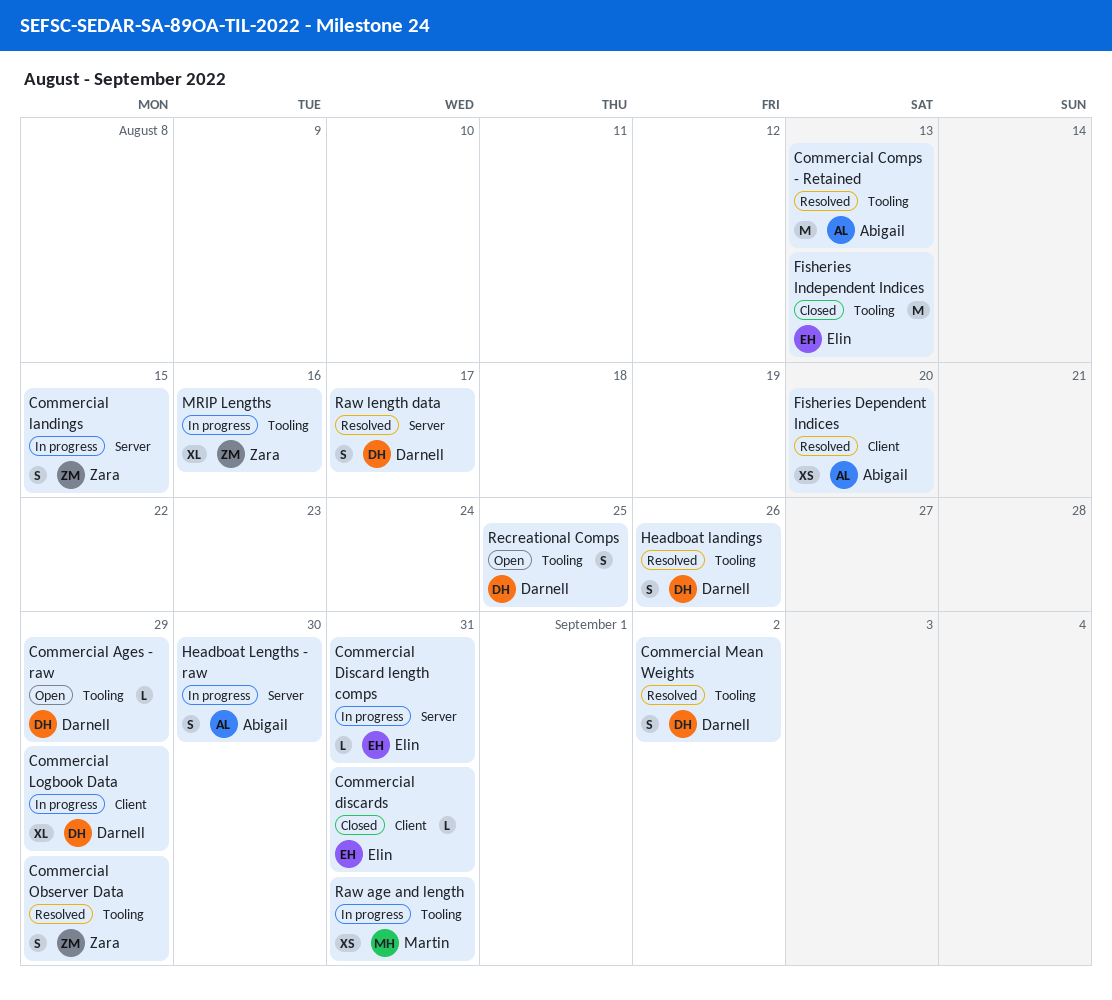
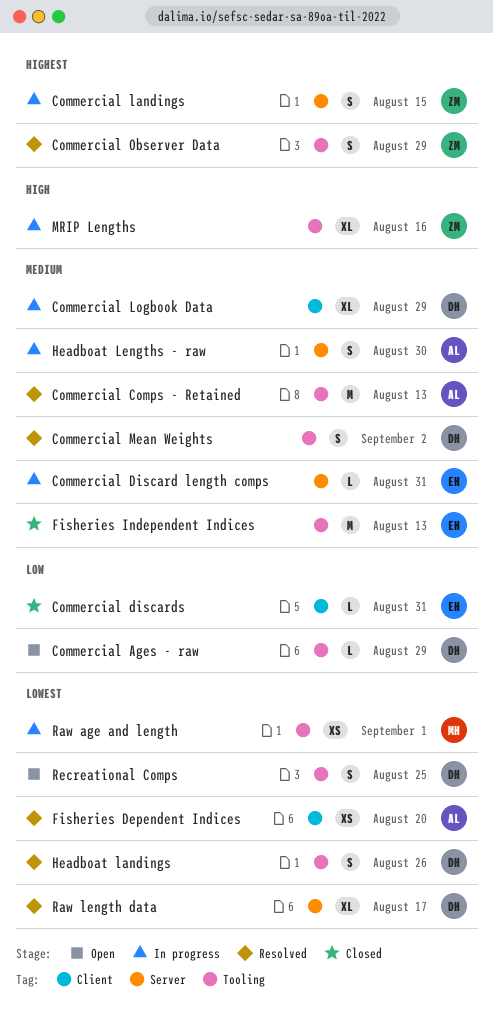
Raw age and length, due: Aug 31 -> Sep 1
Raw length data, estimate: S -> XL

